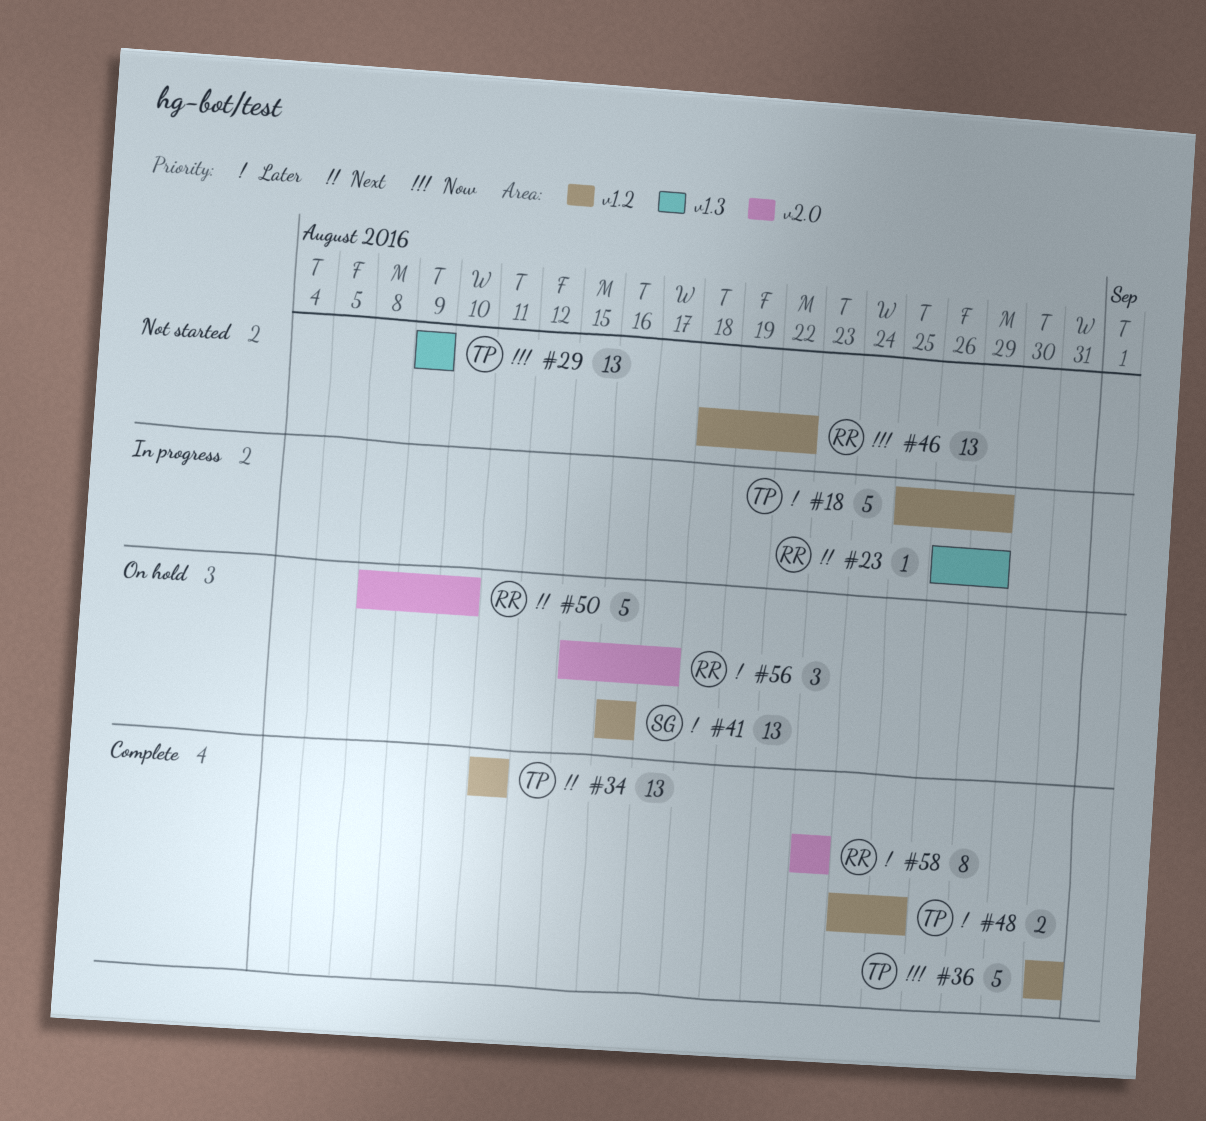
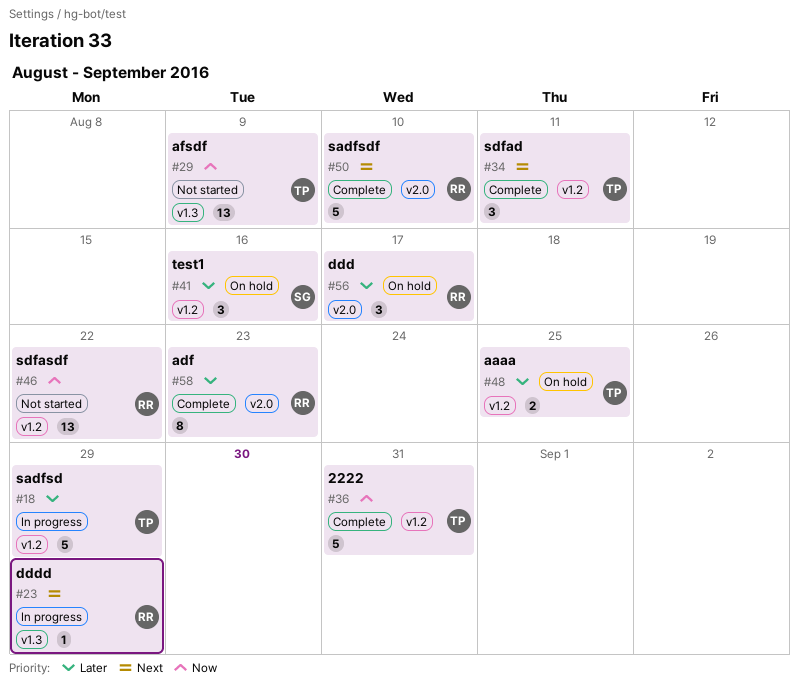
#34, estimate: 13 -> 3
#41, estimate: 13 -> 3
#48, status: Complete -> On hold
#50, status: On hold -> Complete

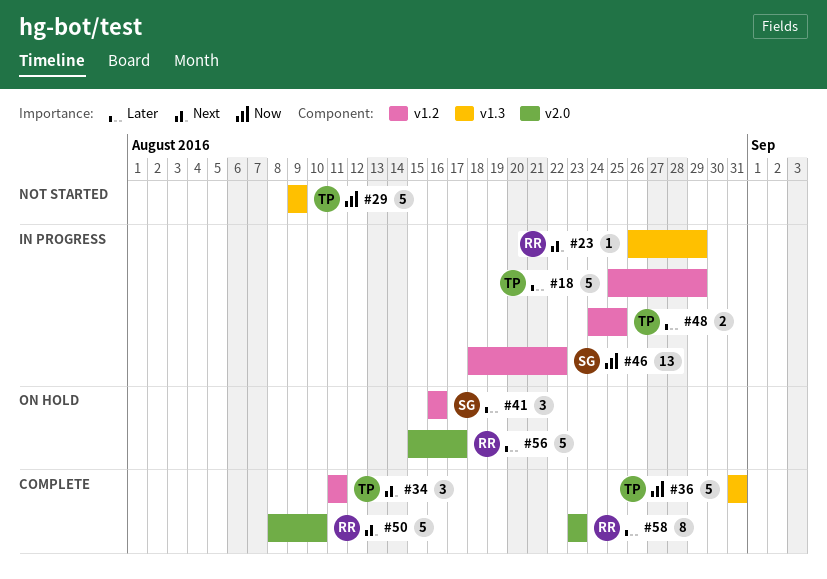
#29, estimate: 13 -> 5
#36, label: v1.2 -> v1.3
#46, status: Not started -> In progress
#46, owner: RR -> SG
#48, status: On hold -> In progress
#56, estimate: 3 -> 5

